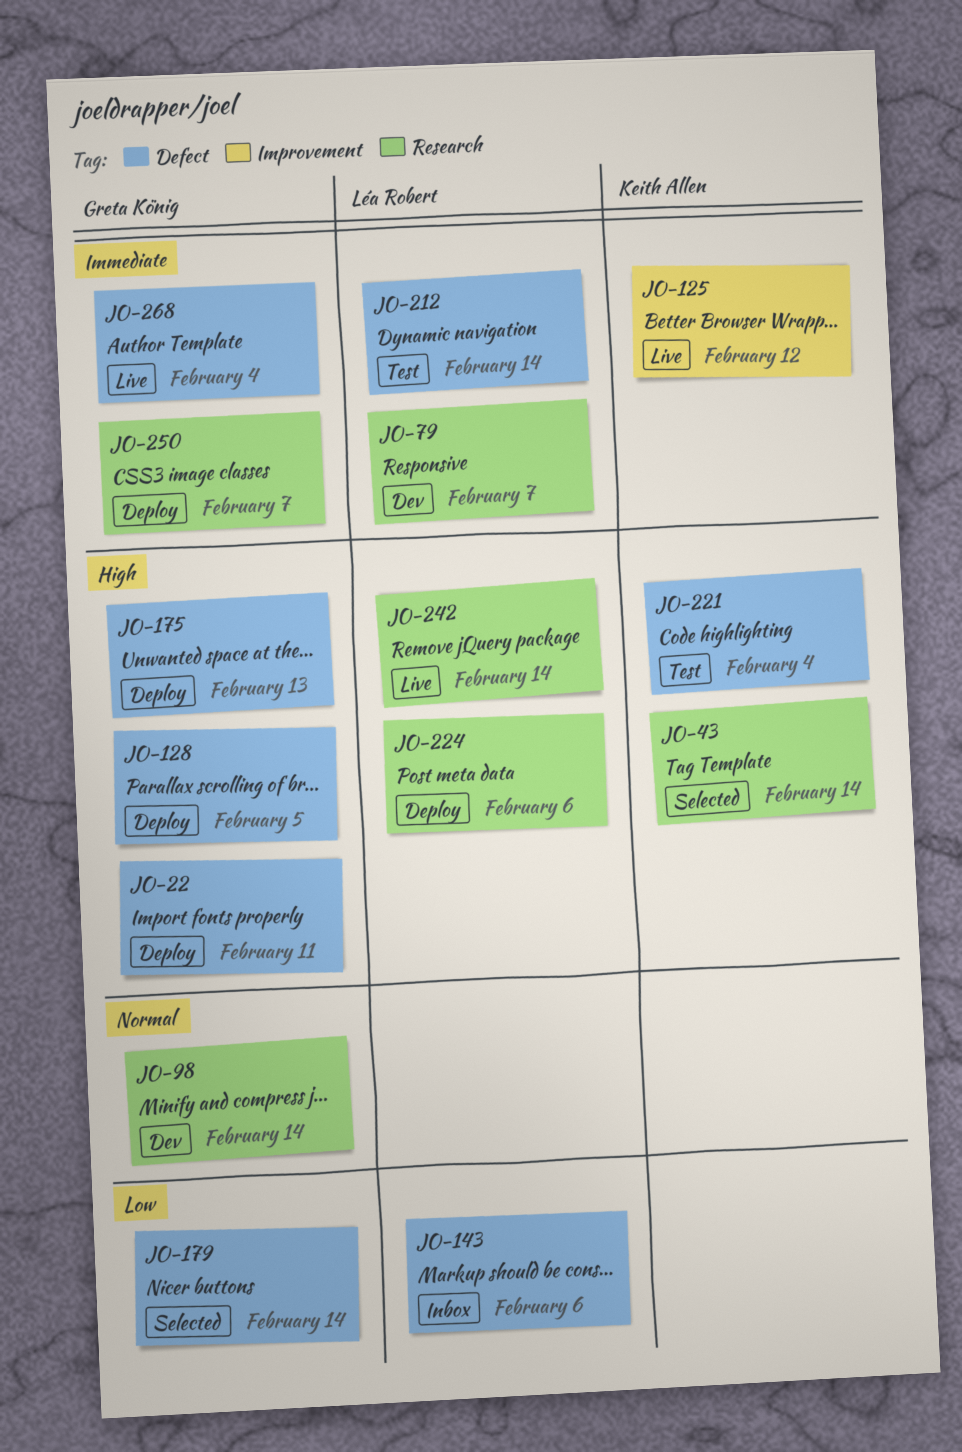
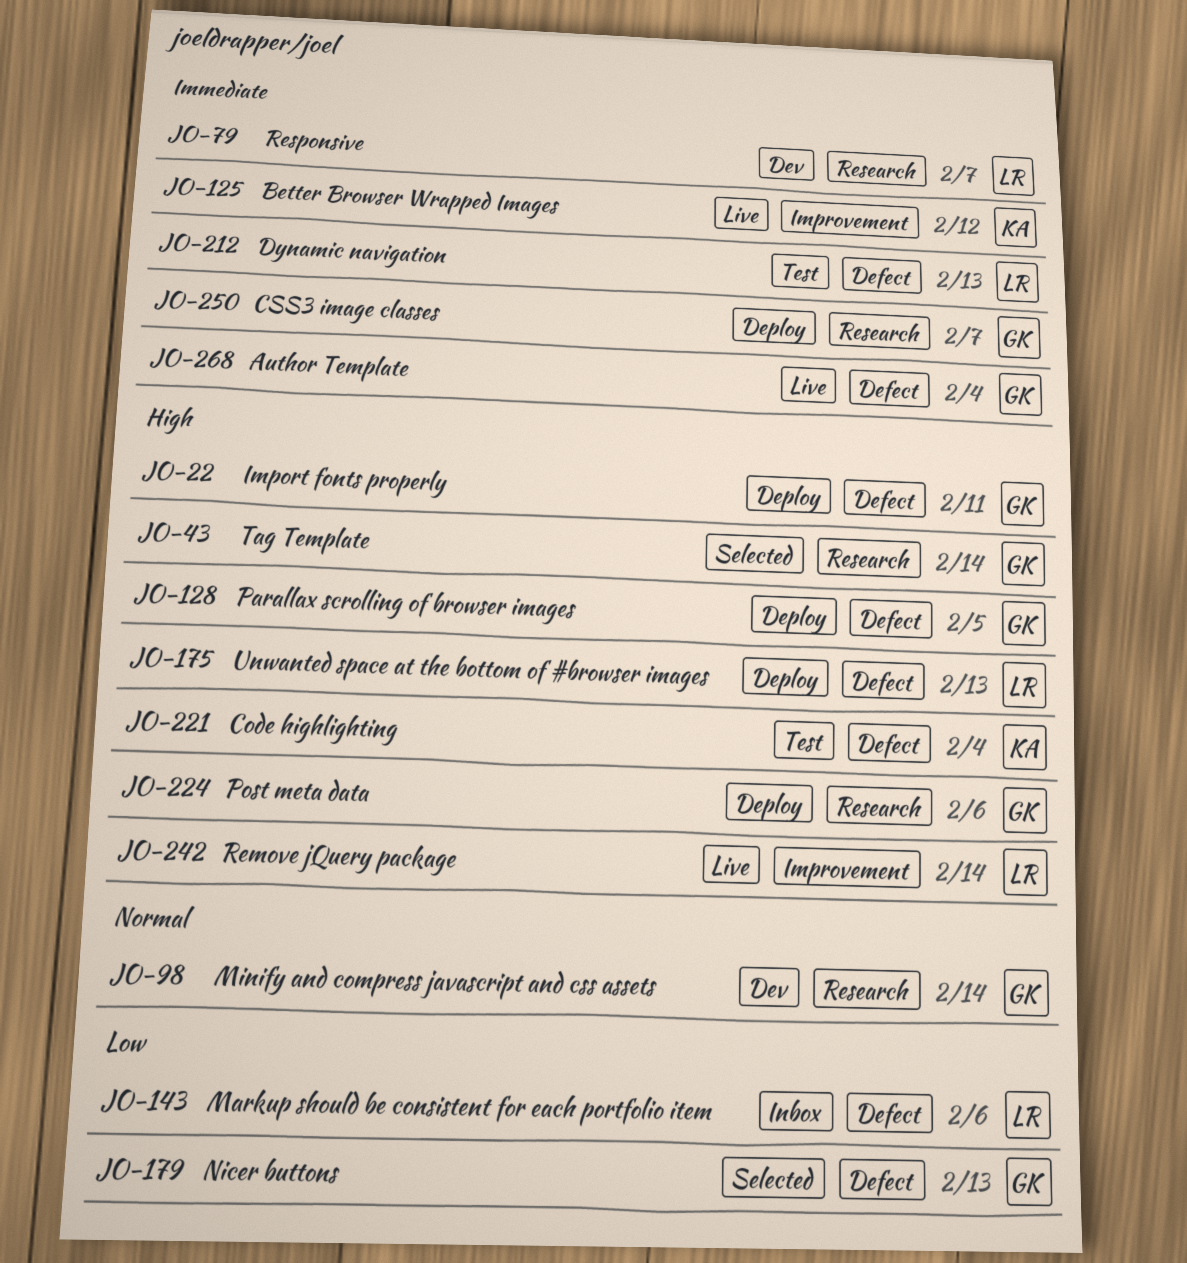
JO-43, owner: Keith Allen -> Greta König
JO-175, owner: Greta König -> Léa Robert
JO-179, due: Feb 14 -> Feb 13
JO-212, due: Feb 14 -> Feb 13
JO-224, owner: Léa Robert -> Greta König
JO-242, label: Research -> Improvement

